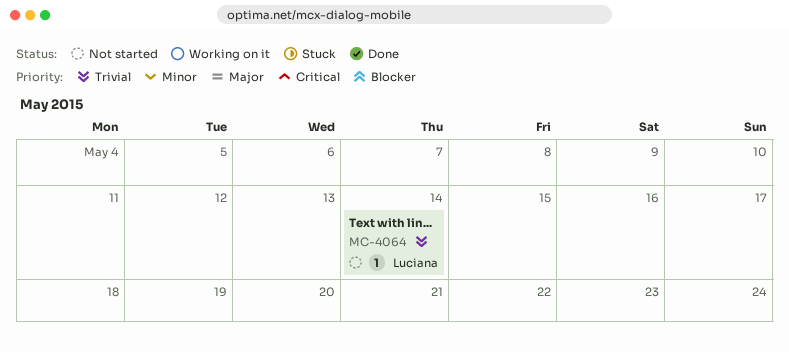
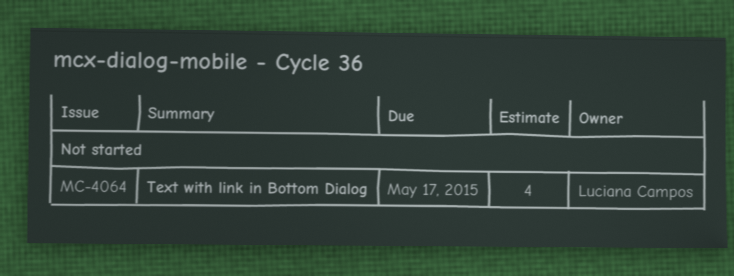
MC-4064, estimate: 1 -> 4
MC-4064, due: May 14 -> May 17

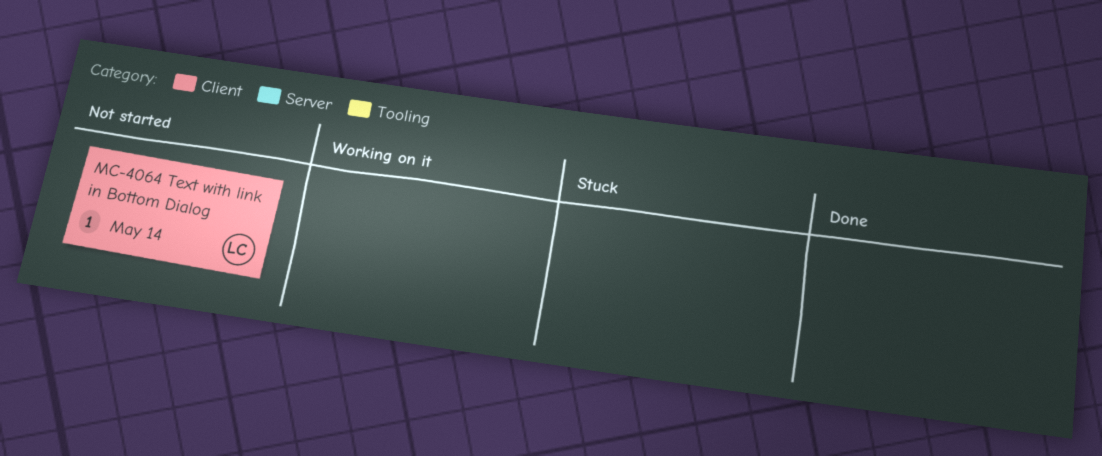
MC-4064, estimate: 4 -> 1
MC-4064, due: May 17 -> May 14

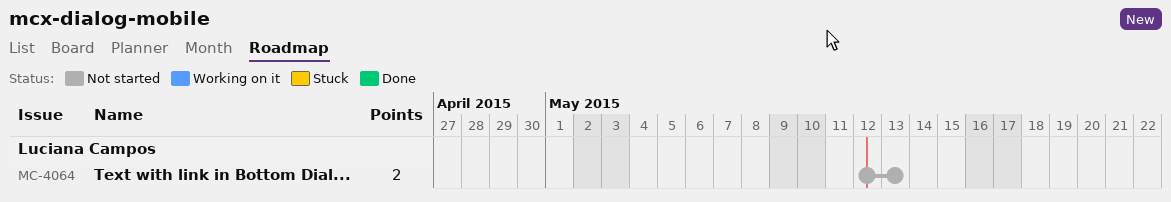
MC-4064, estimate: 1 -> 2
MC-4064, due: May 14 -> May 13

